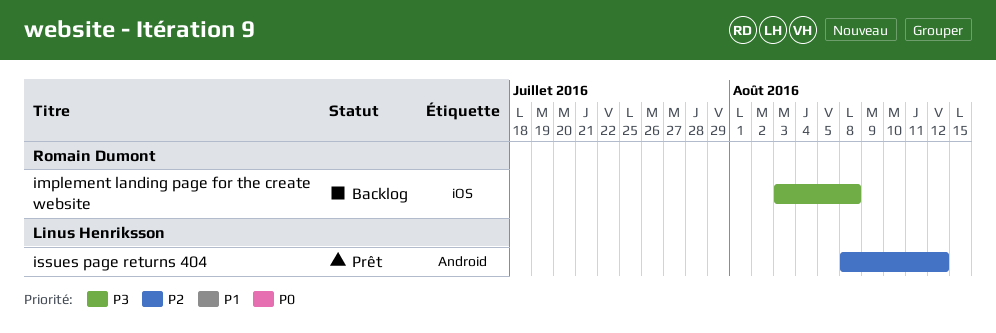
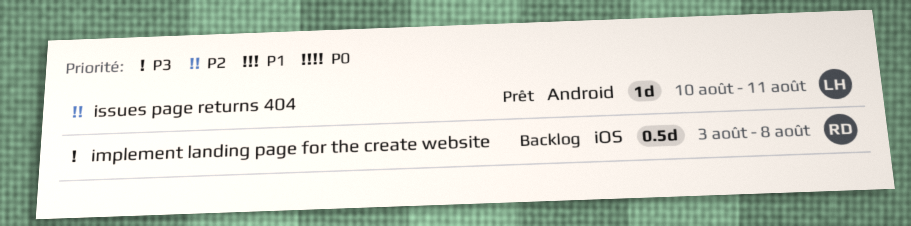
issues page returns 404, start: Aug 8 -> Aug 10
issues page returns 404, due: Aug 12 -> Aug 11

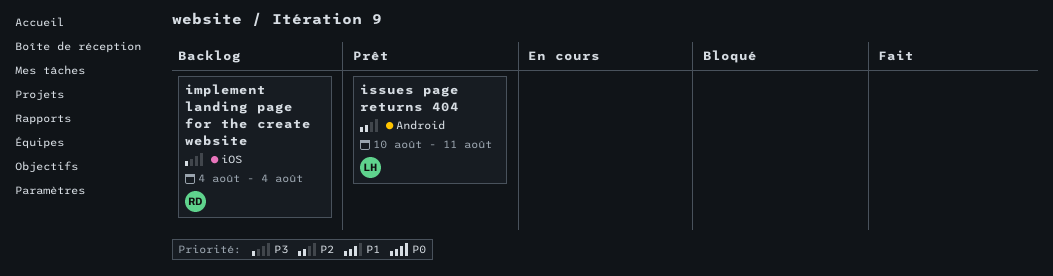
implement landing page for the create website, start: Aug 3 -> Aug 4
implement landing page for the create website, due: Aug 8 -> Aug 4

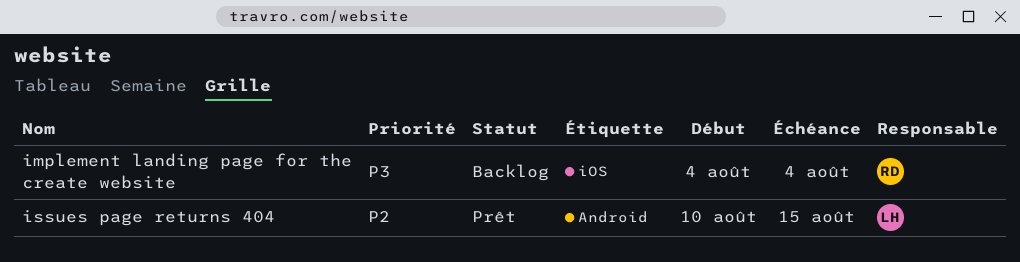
issues page returns 404, due: Aug 11 -> Aug 15

